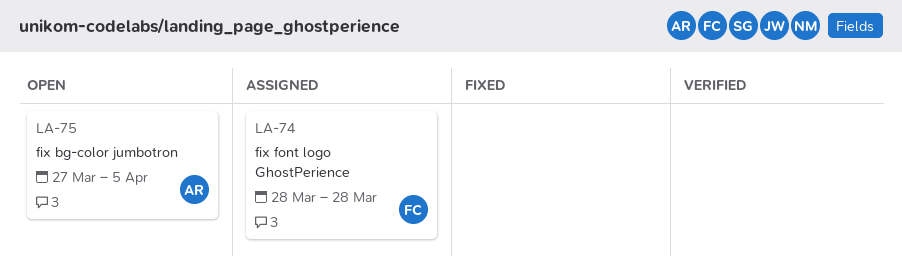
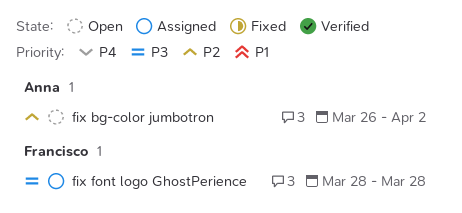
fix bg-color jumbotron, start: Mar 27 -> Mar 26
fix bg-color jumbotron, due: Apr 5 -> Apr 2

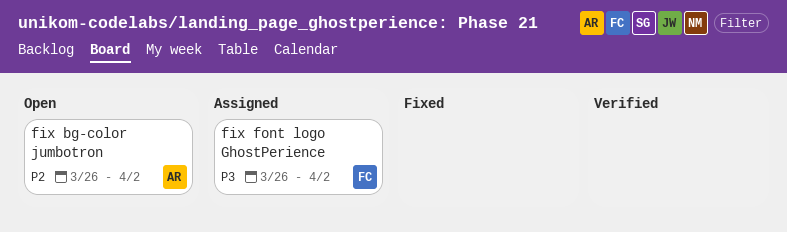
fix font logo GhostPerience, start: Mar 28 -> Mar 26
fix font logo GhostPerience, due: Mar 28 -> Apr 2

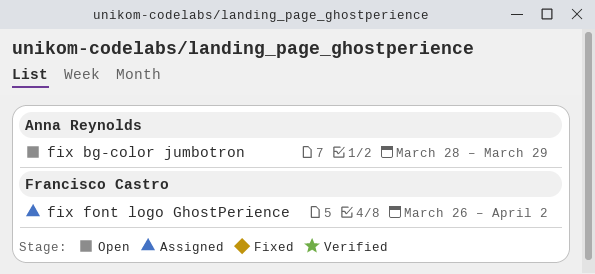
fix bg-color jumbotron, start: Mar 26 -> Mar 28
fix bg-color jumbotron, due: Apr 2 -> Mar 29

